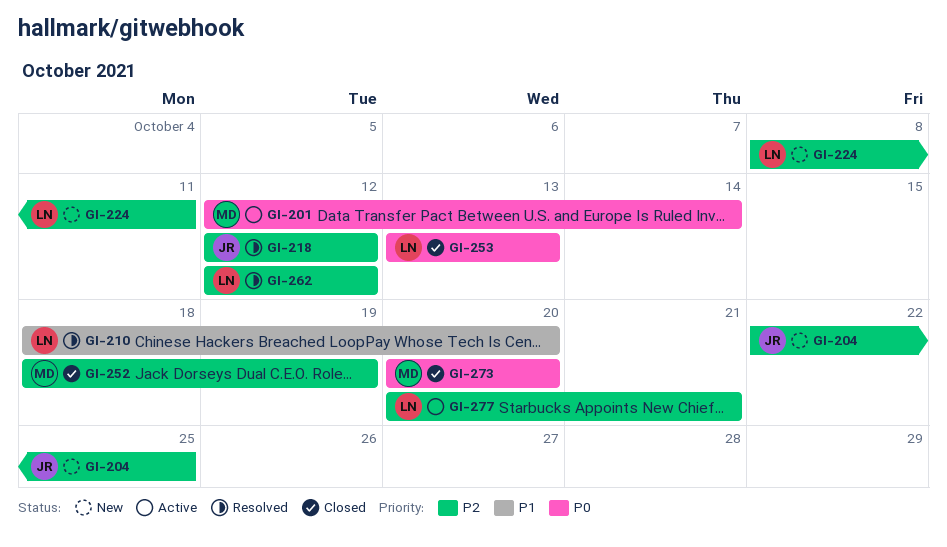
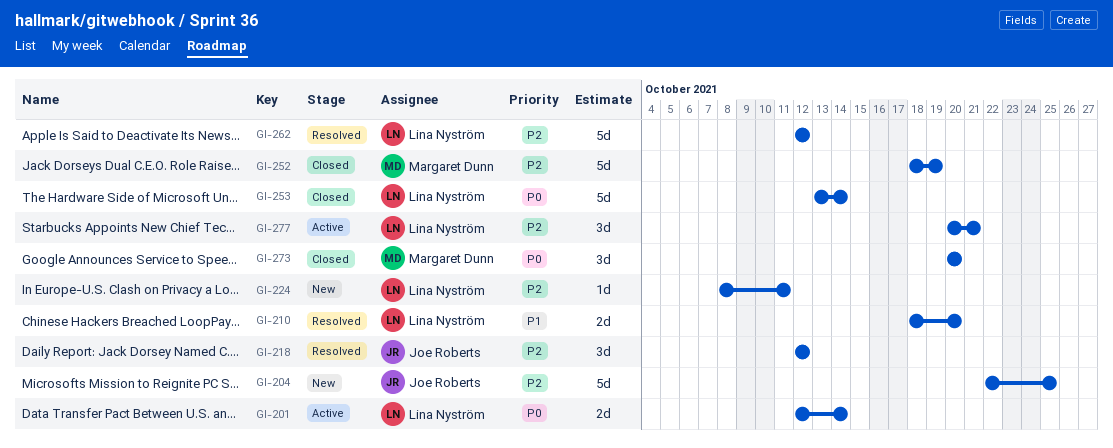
GI-201, owner: Margaret Dunn -> Lina Nyström
GI-253, due: Oct 13 -> Oct 14

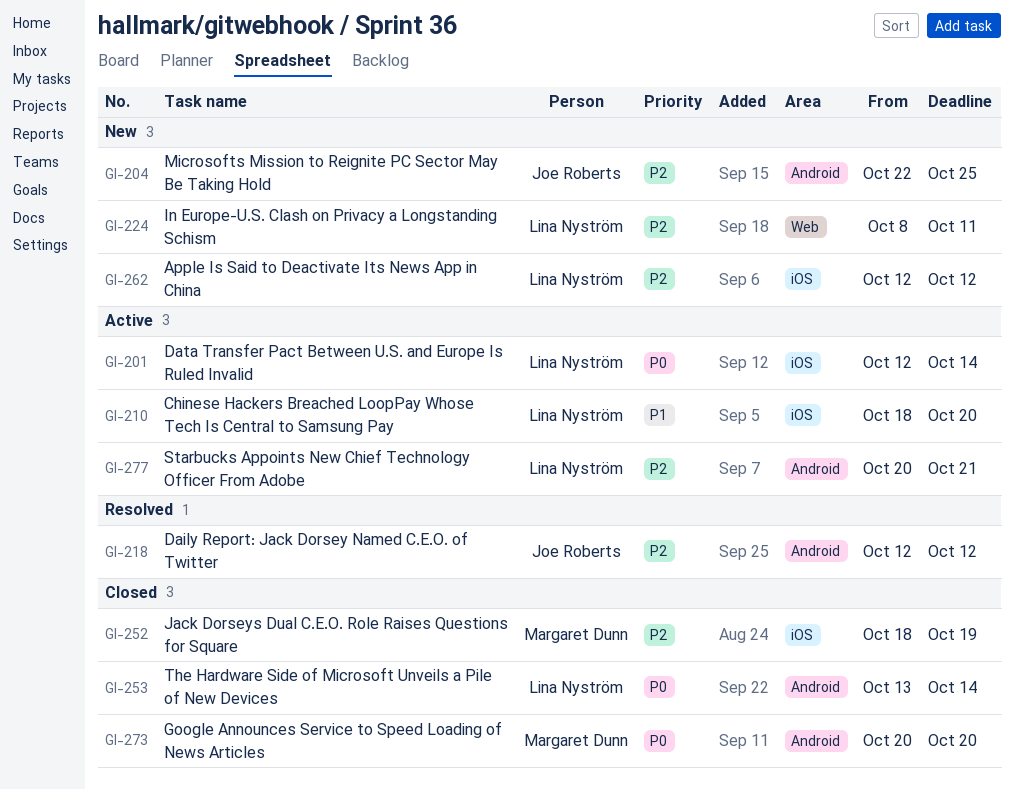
GI-210, status: Resolved -> Active
GI-262, status: Resolved -> New

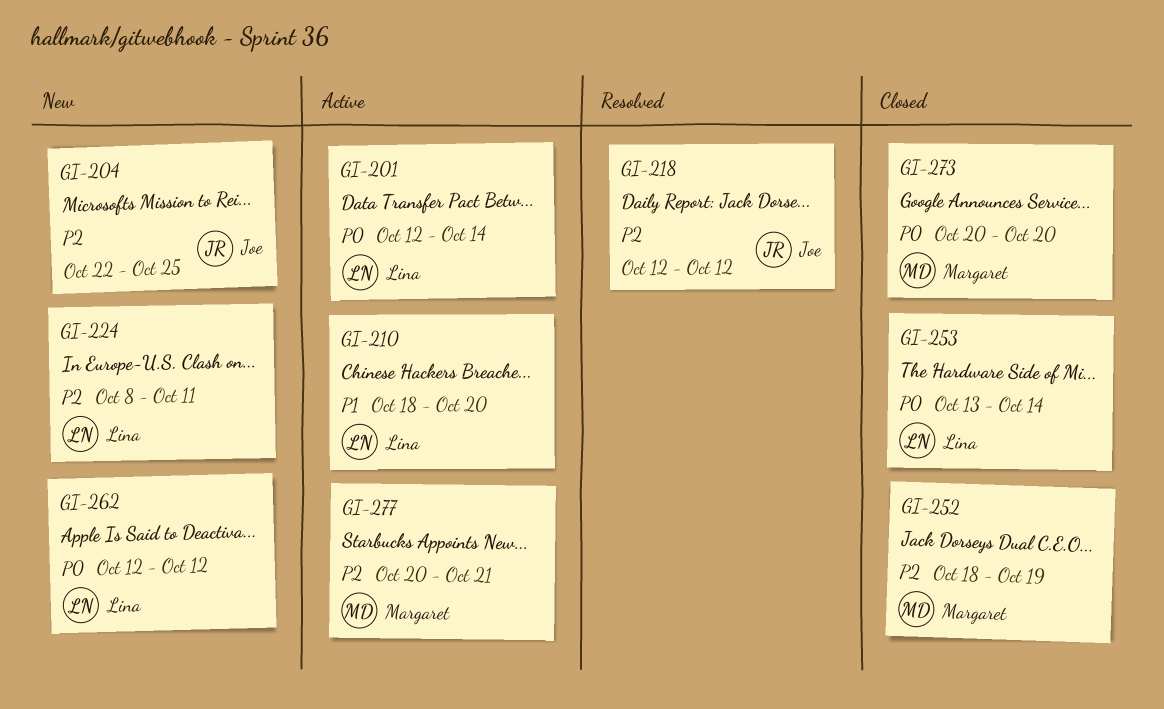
GI-262, priority: P2 -> P0
GI-277, owner: Lina Nyström -> Margaret Dunn

